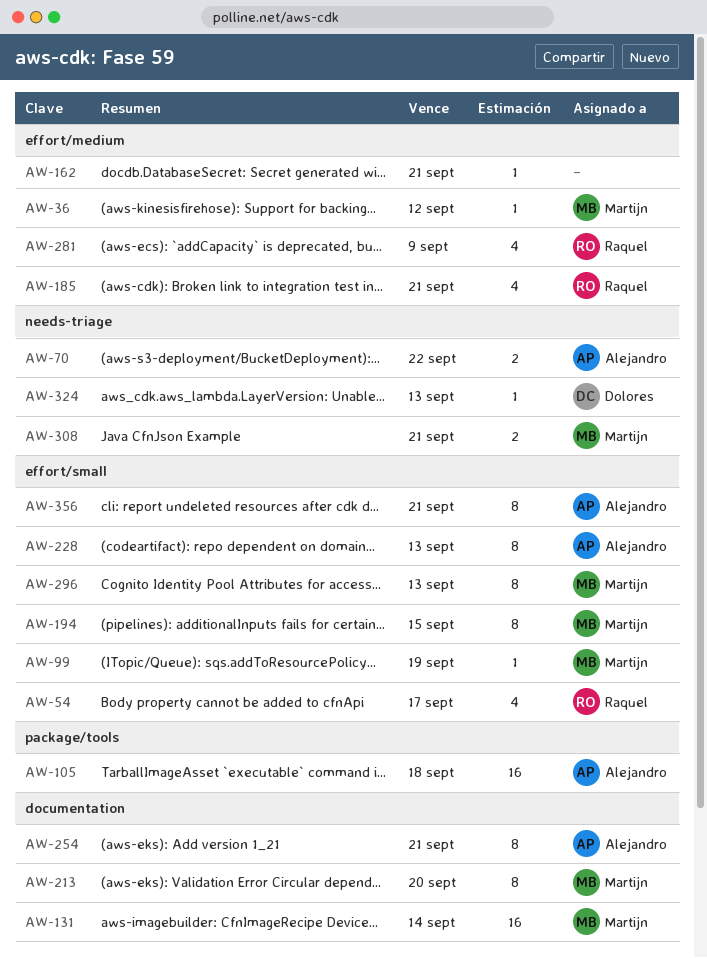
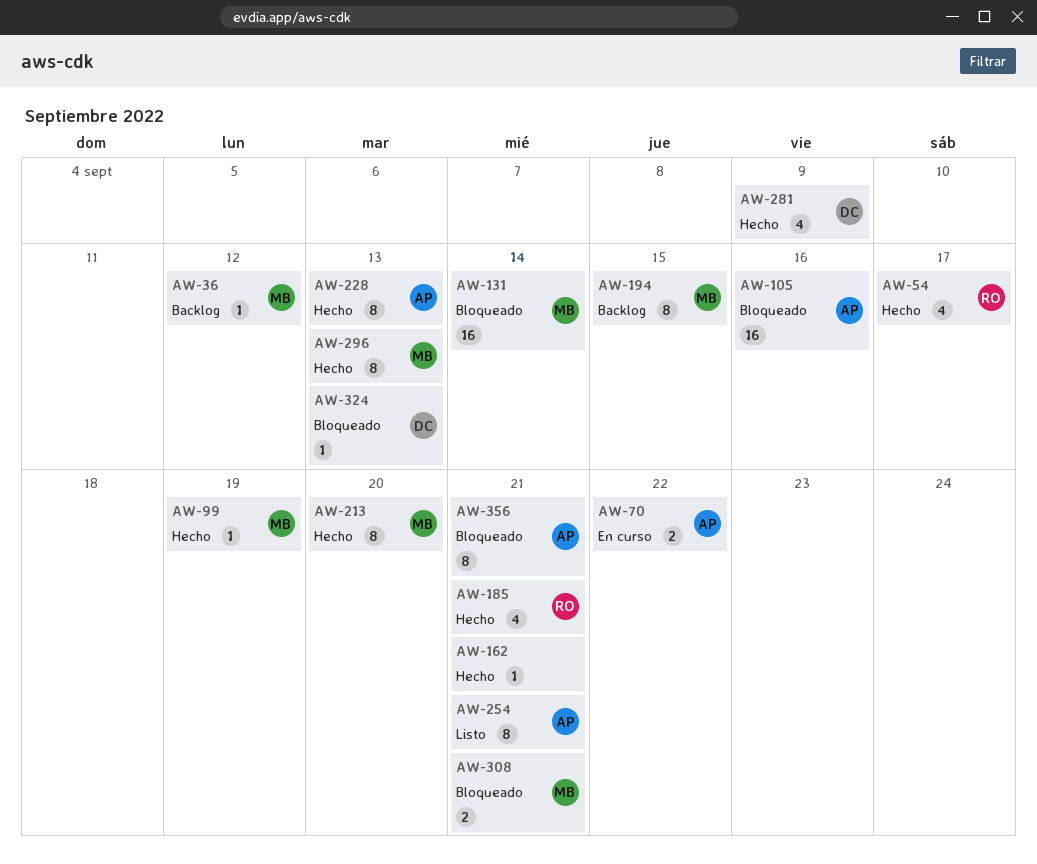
AW-105, due: Sep 18 -> Sep 16
AW-281, owner: Raquel -> Dolores

